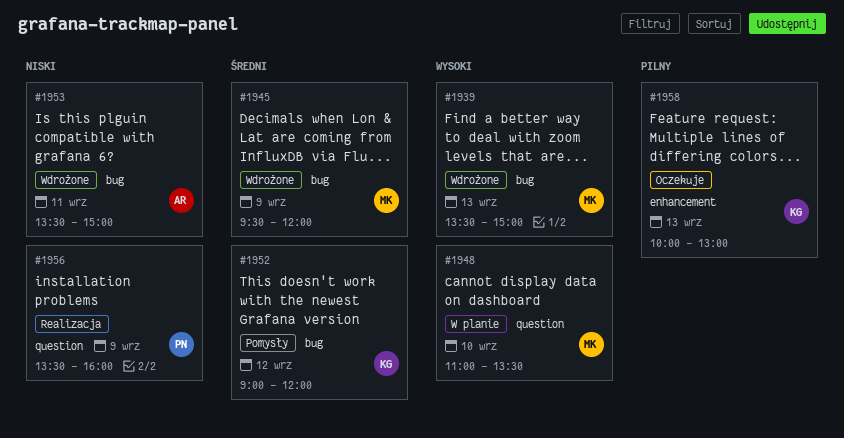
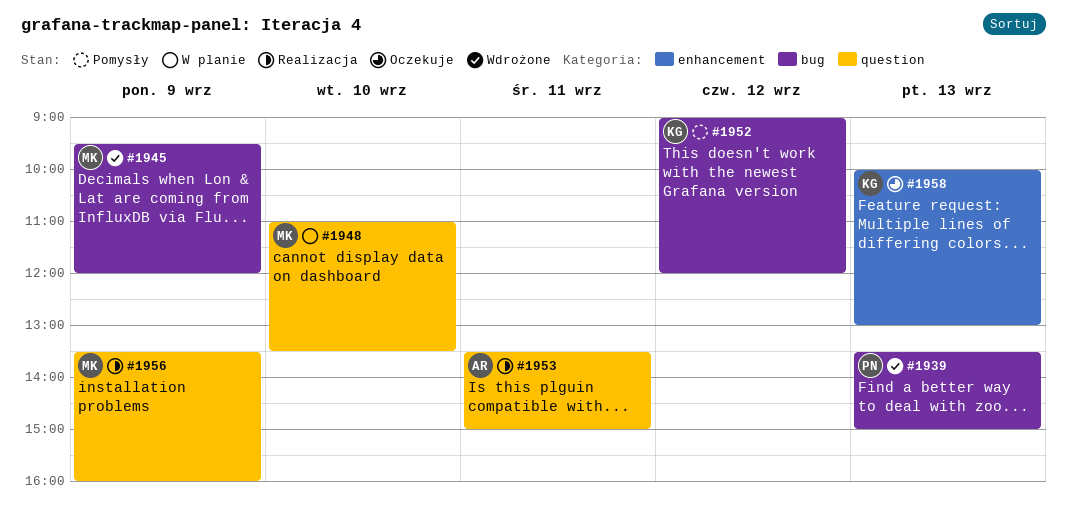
#1939, owner: MK -> PN
#1953, status: Wdrożone -> Realizacja
#1953, label: bug -> question
#1956, owner: PN -> MK

